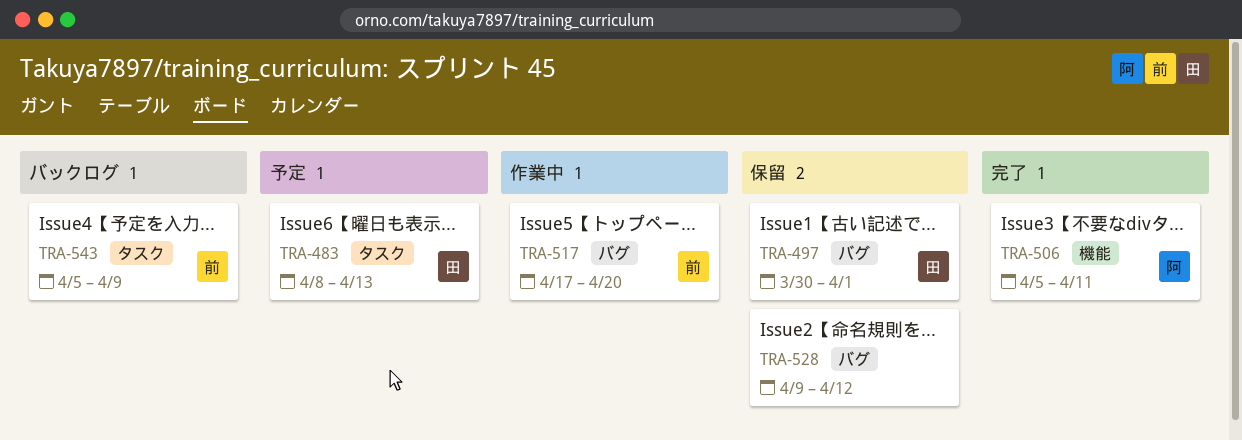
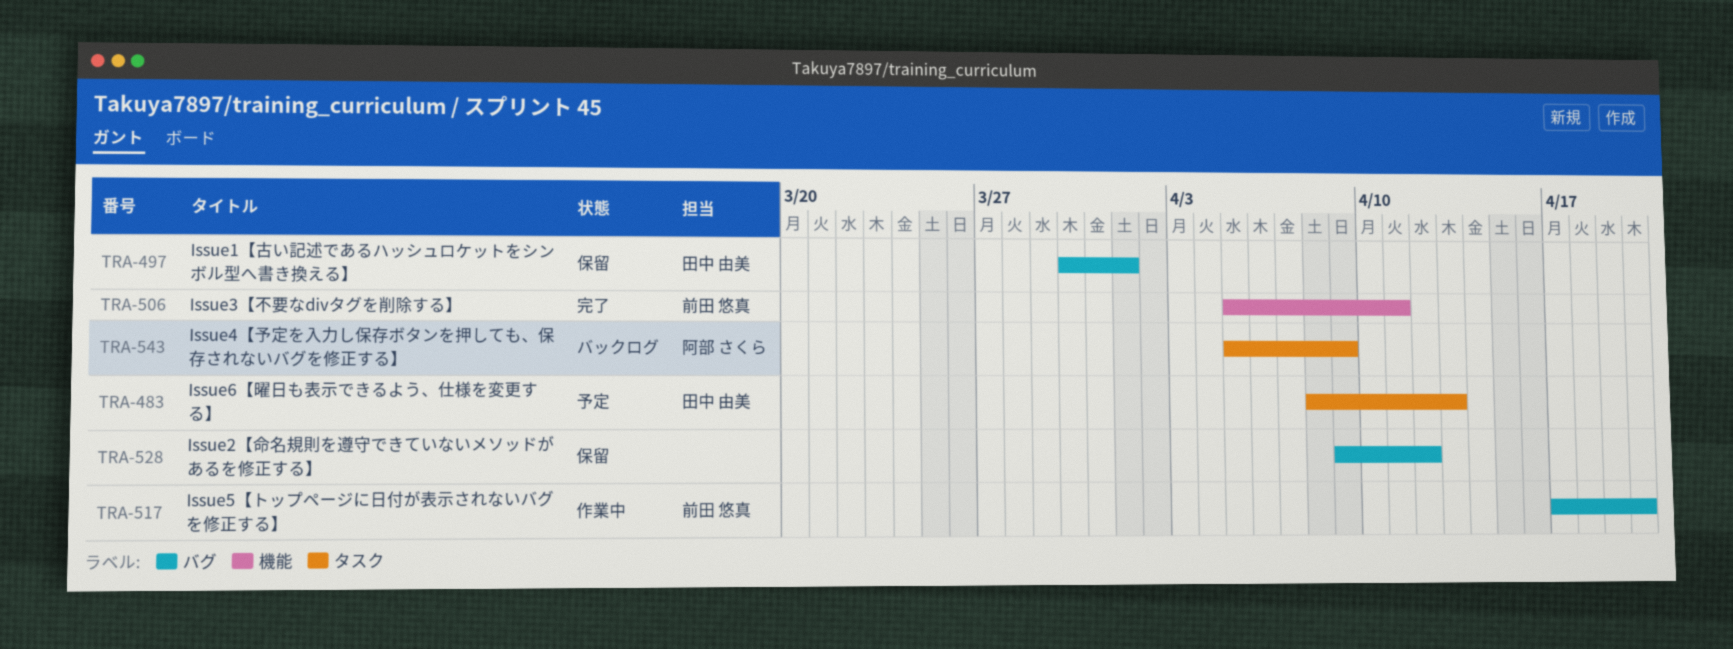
TRA-506, owner: 阿部 さくら -> 前田 悠真
TRA-543, owner: 前田 悠真 -> 阿部 さくら

